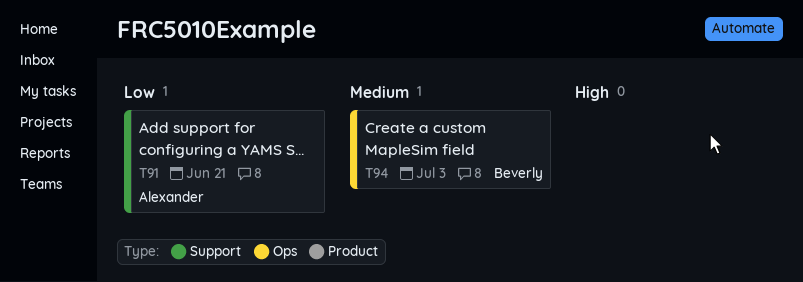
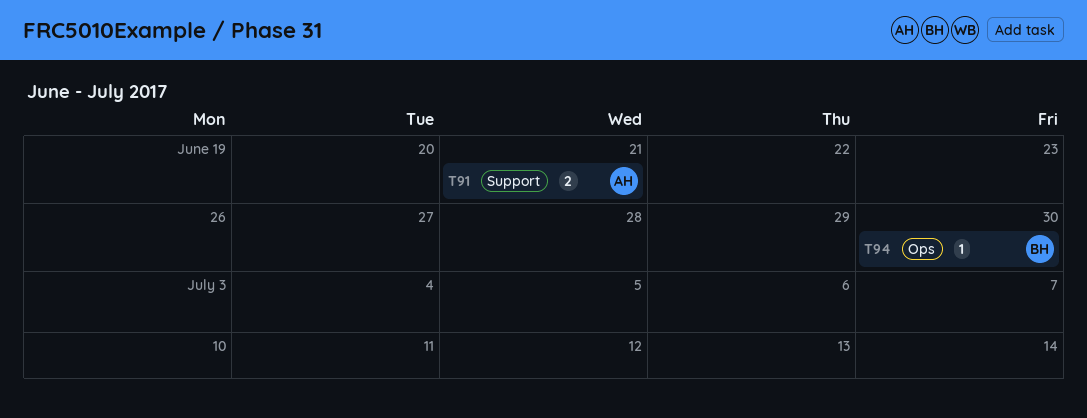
T94, due: Jul 3 -> Jun 30

